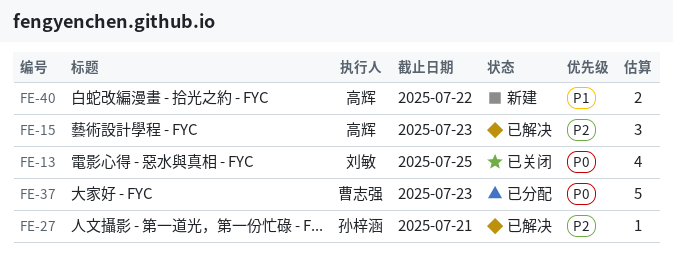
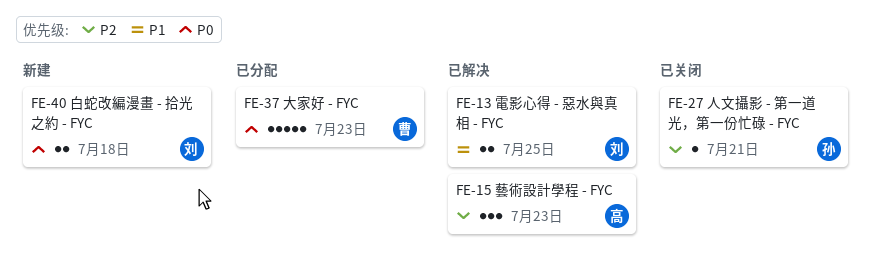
FE-13, status: 已关闭 -> 已解决
FE-13, priority: P0 -> P1
FE-13, estimate: 4 -> 2
FE-27, status: 已解决 -> 已关闭
FE-40, owner: 高辉 -> 刘敏
FE-40, priority: P1 -> P0
FE-40, due: Jul 22 -> Jul 18

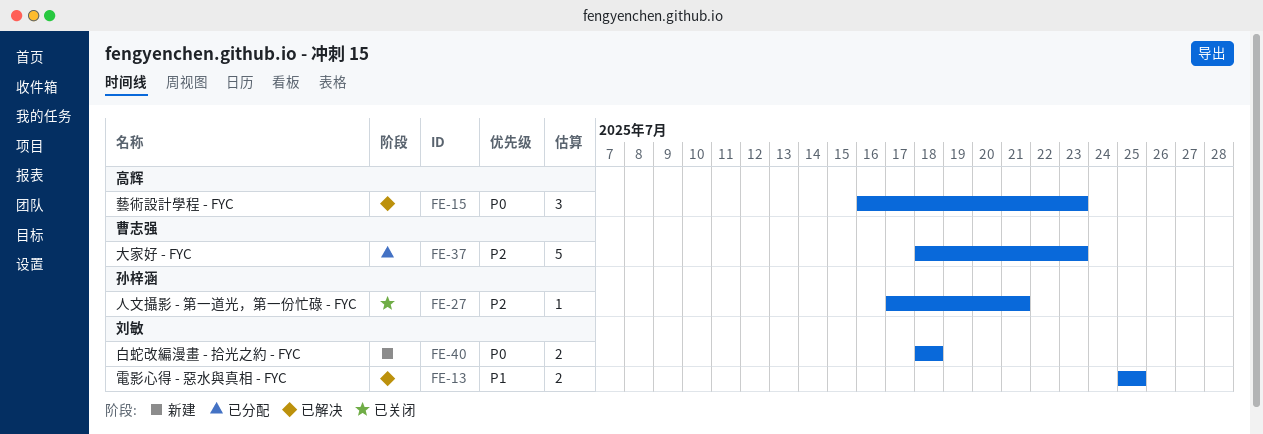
FE-15, priority: P2 -> P0
FE-37, priority: P0 -> P2

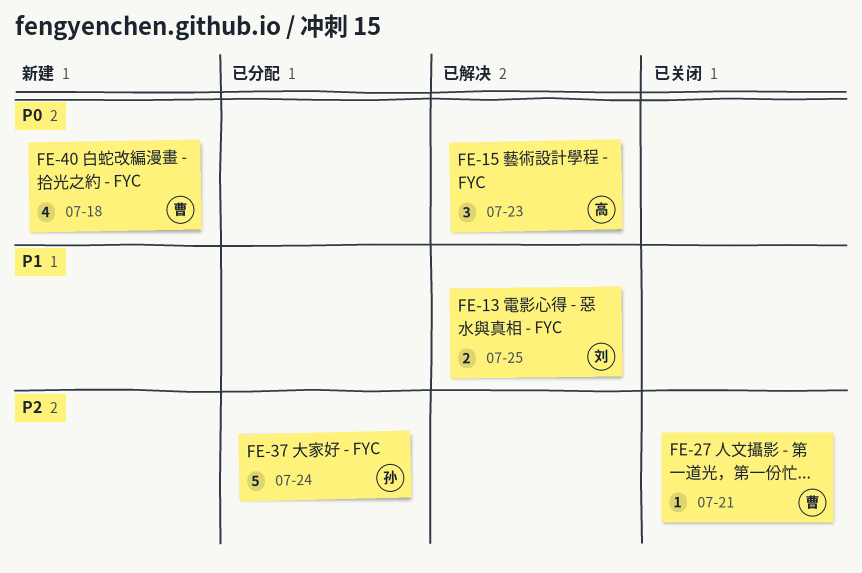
FE-27, owner: 孙梓涵 -> 曹志强
FE-37, owner: 曹志强 -> 孙梓涵
FE-37, due: Jul 23 -> Jul 24
FE-40, owner: 刘敏 -> 曹志强
FE-40, estimate: 2 -> 4

